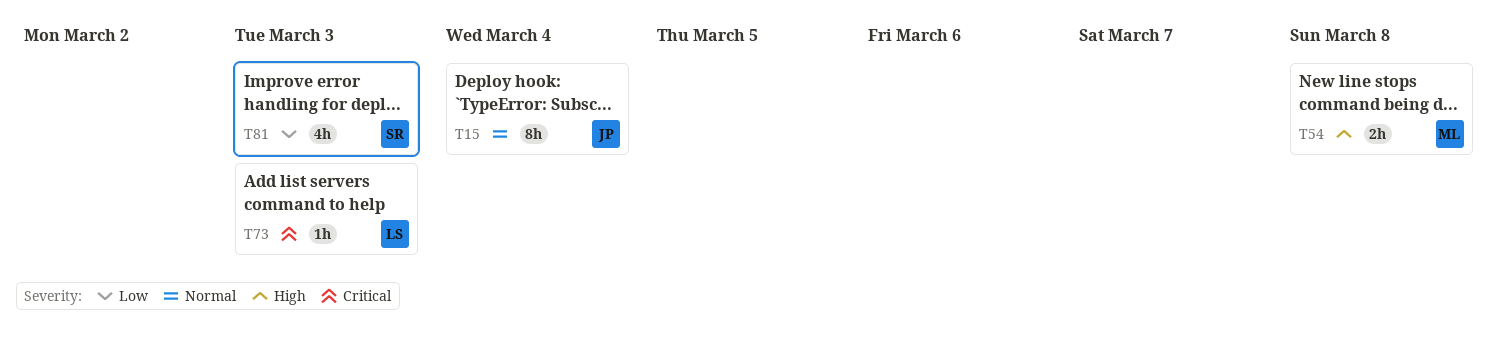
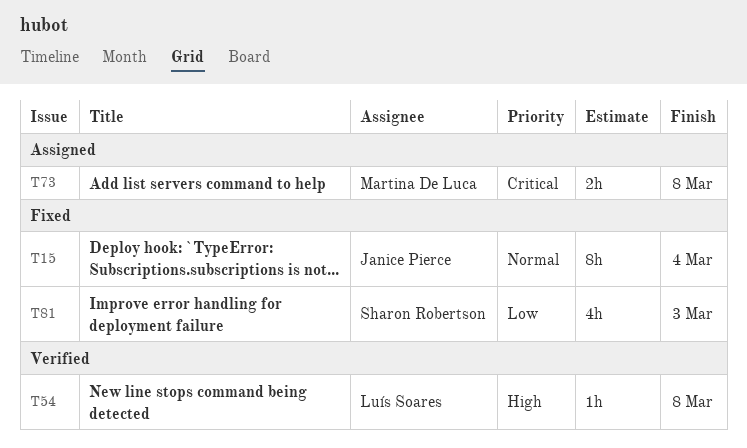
T54, owner: Martina De Luca -> Luís Soares
T54, estimate: 2h -> 1h
T73, owner: Luís Soares -> Martina De Luca
T73, estimate: 1h -> 2h
T73, due: Mar 3 -> Mar 8

